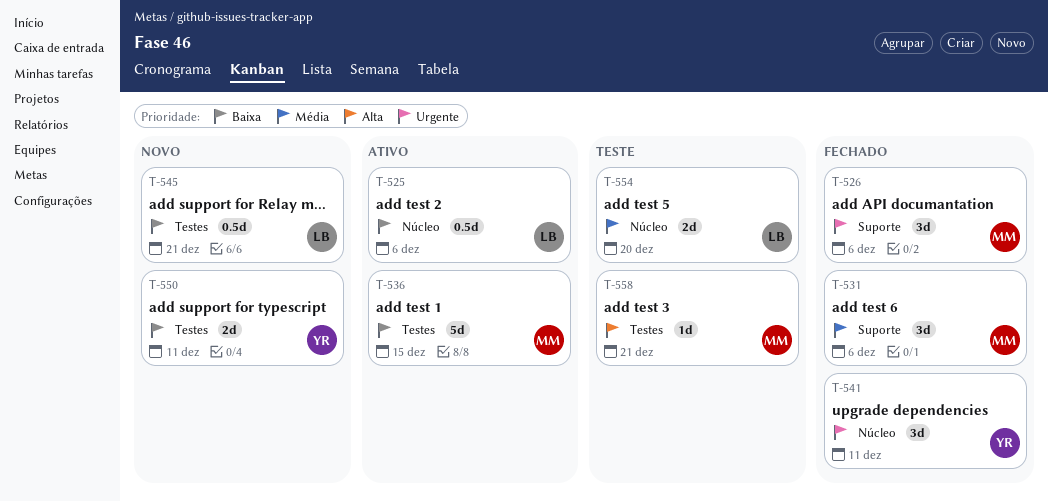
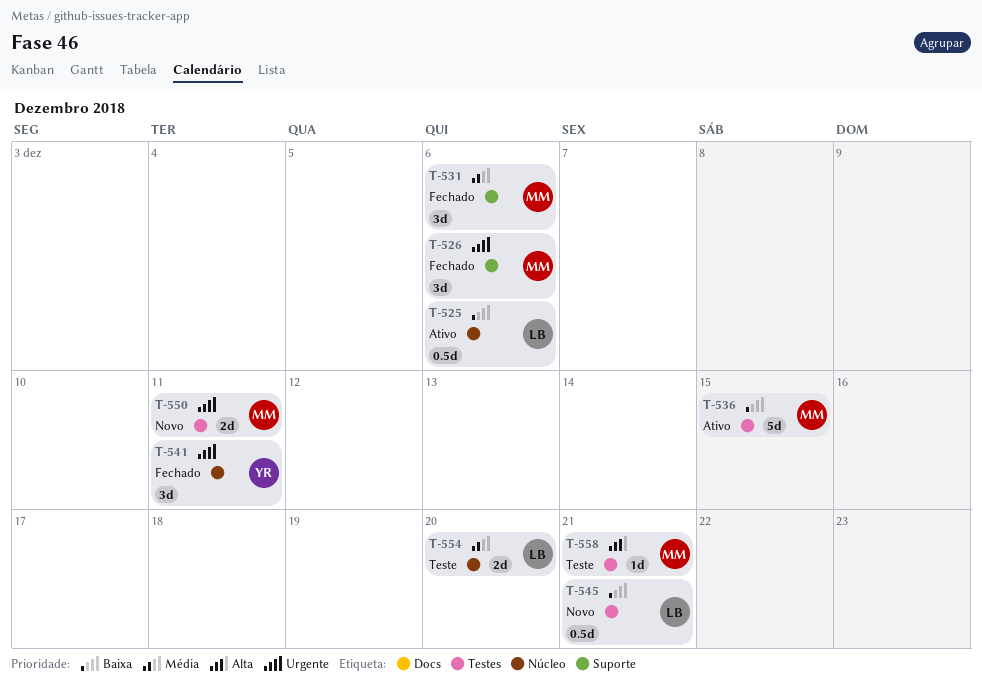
T-550, owner: YR -> MM
T-550, priority: Baixa -> Urgente

